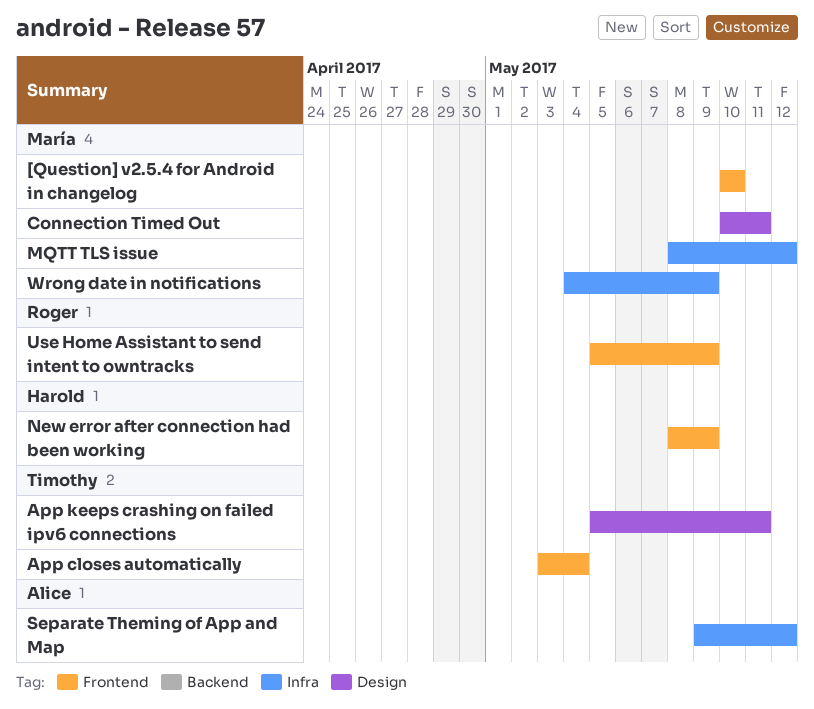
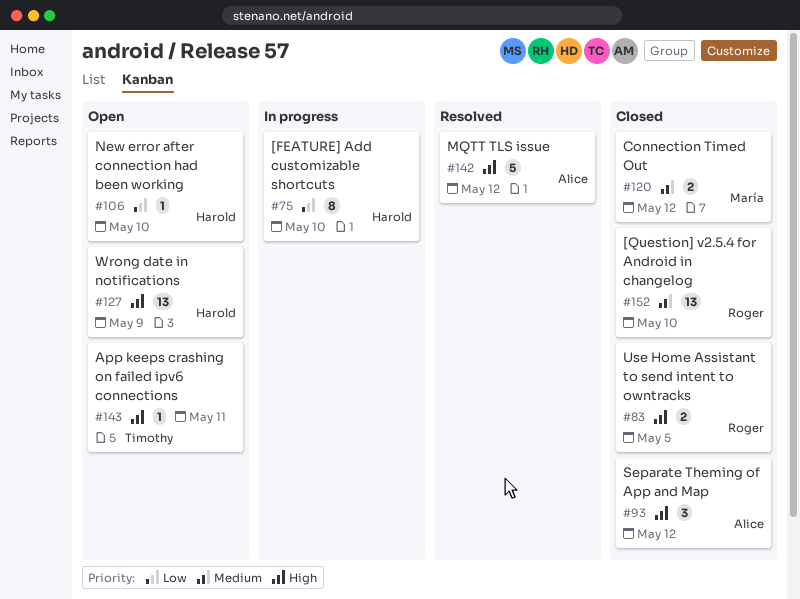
[FEATURE] Add customizable shortcuts: none -> present
[Question] v2.5.4 for Android in changelog, owner: María -> Roger
App closes automatically: present -> none
Connection Timed Out, due: May 11 -> May 12
MQTT TLS issue, owner: María -> Alice
New error after connection had been working, due: May 9 -> May 10
Use Home Assistant to send intent to owntracks, due: May 9 -> May 5
Wrong date in notifications, owner: María -> Harold

